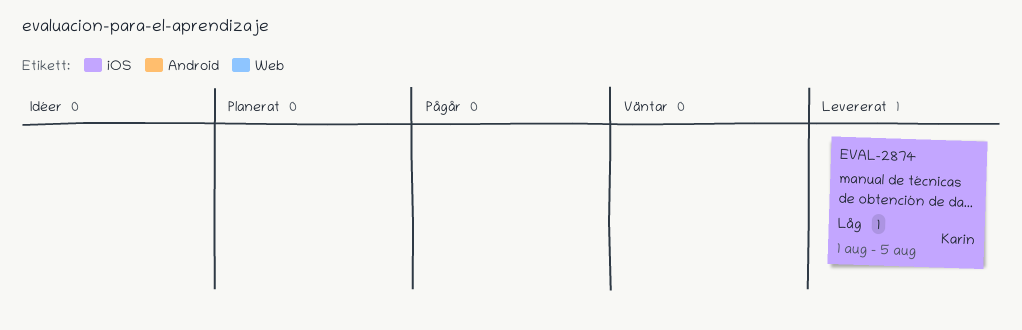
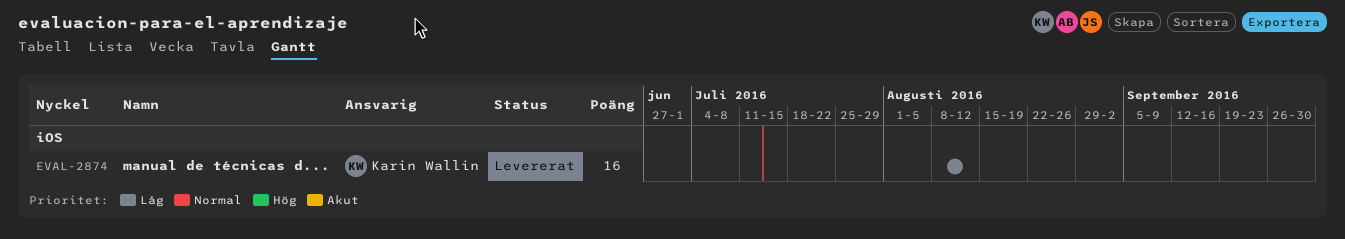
EVAL-2874, estimate: 1 -> 16
EVAL-2874, start: Aug 1 -> Aug 8
EVAL-2874, due: Aug 5 -> Aug 12

